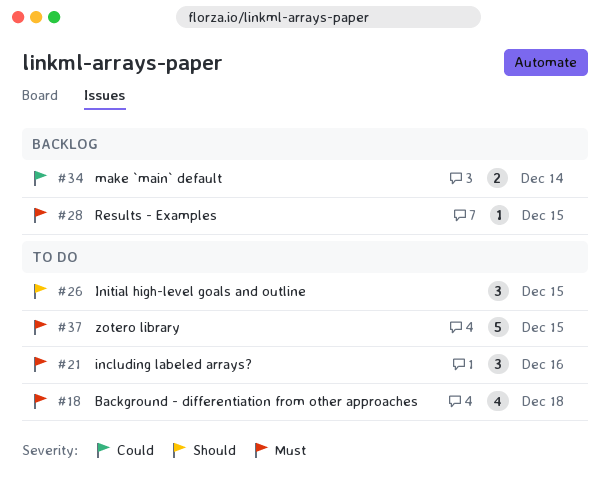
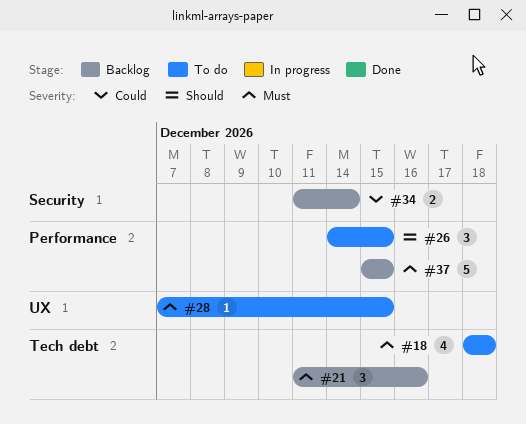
#21, status: To do -> Backlog
#28, status: Backlog -> To do
#37, status: To do -> Backlog

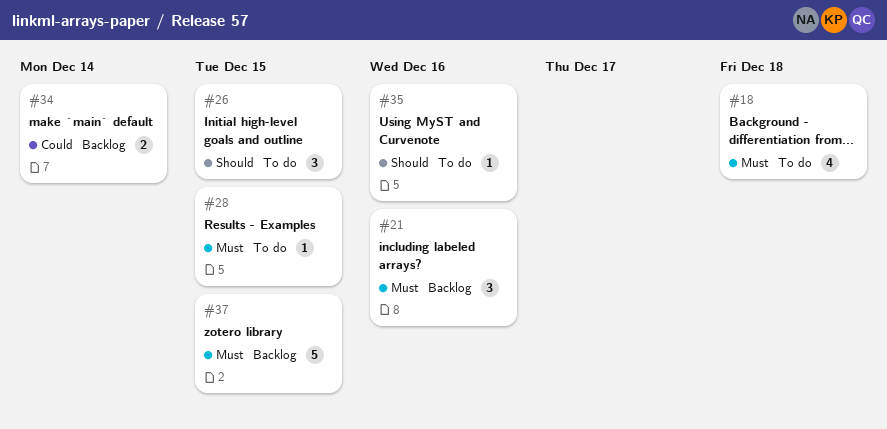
#35: none -> present

